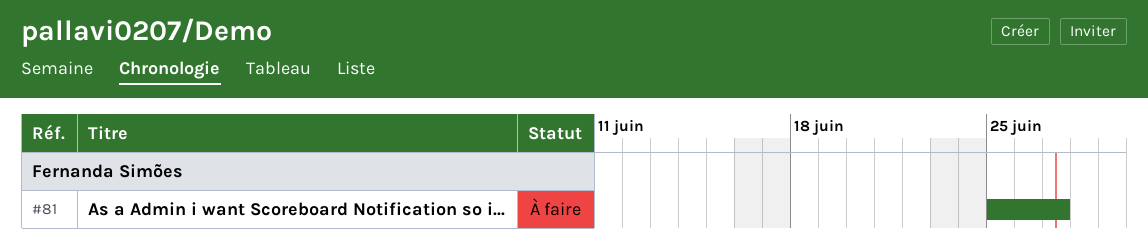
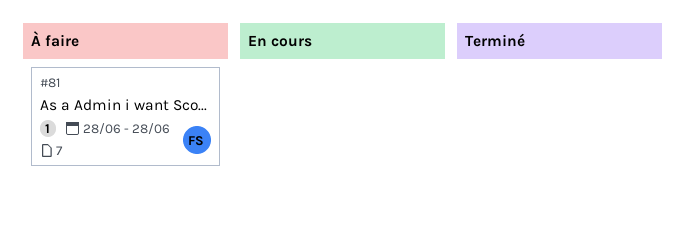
#81, start: Jun 25 -> Jun 28
#81, due: Jun 27 -> Jun 28

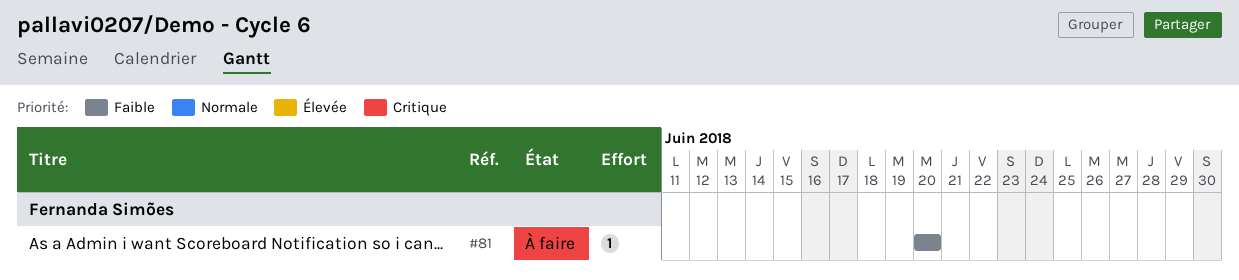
#81, start: Jun 28 -> Jun 20
#81, due: Jun 28 -> Jun 20

